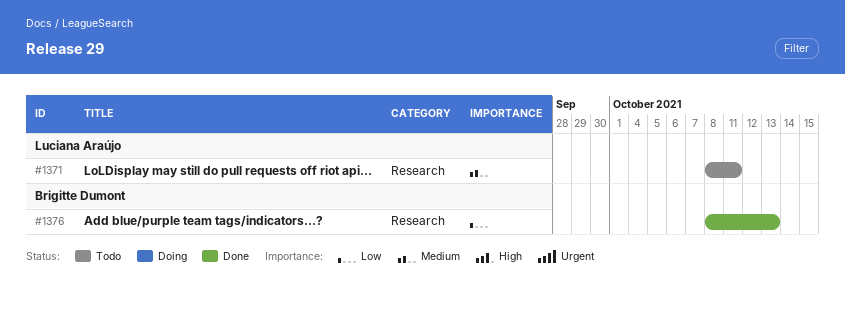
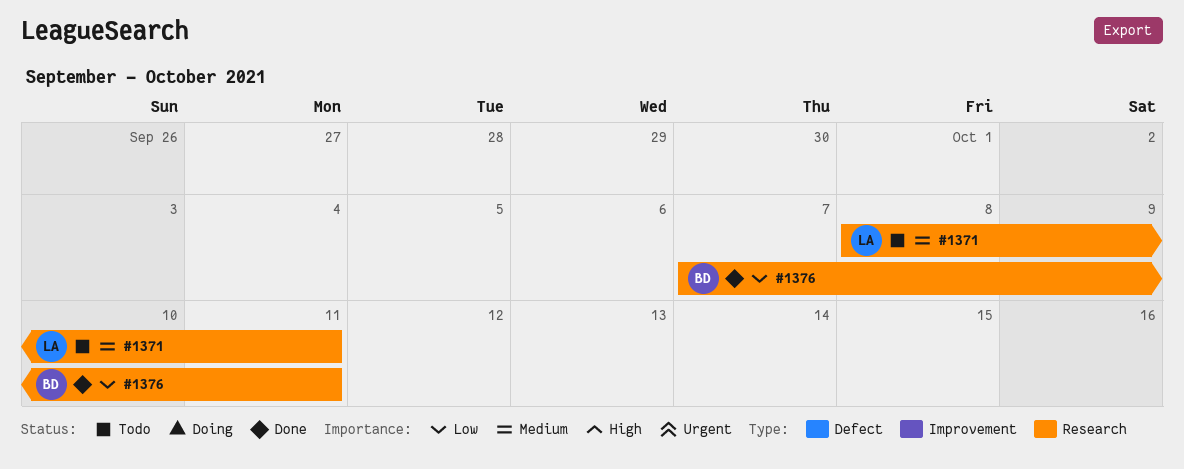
#1376, start: Oct 8 -> Oct 7
#1376, due: Oct 13 -> Oct 11

